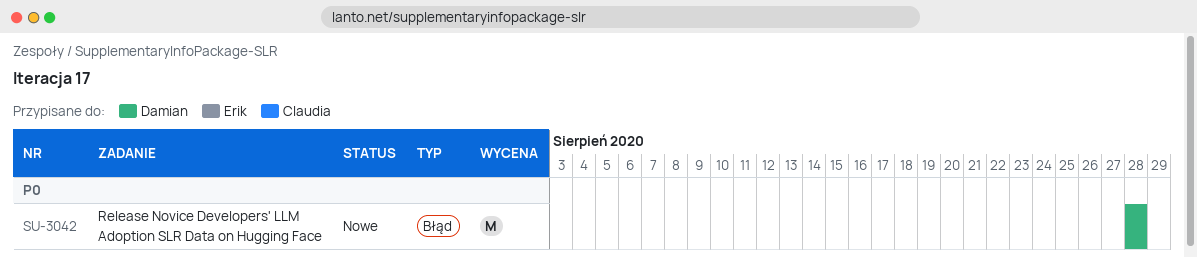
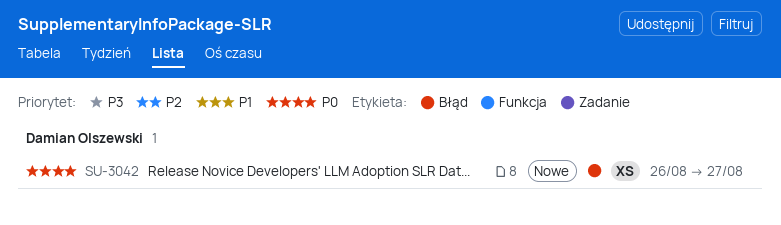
SU-3042, estimate: M -> XS
SU-3042, start: Aug 28 -> Aug 26
SU-3042, due: Aug 28 -> Aug 27

